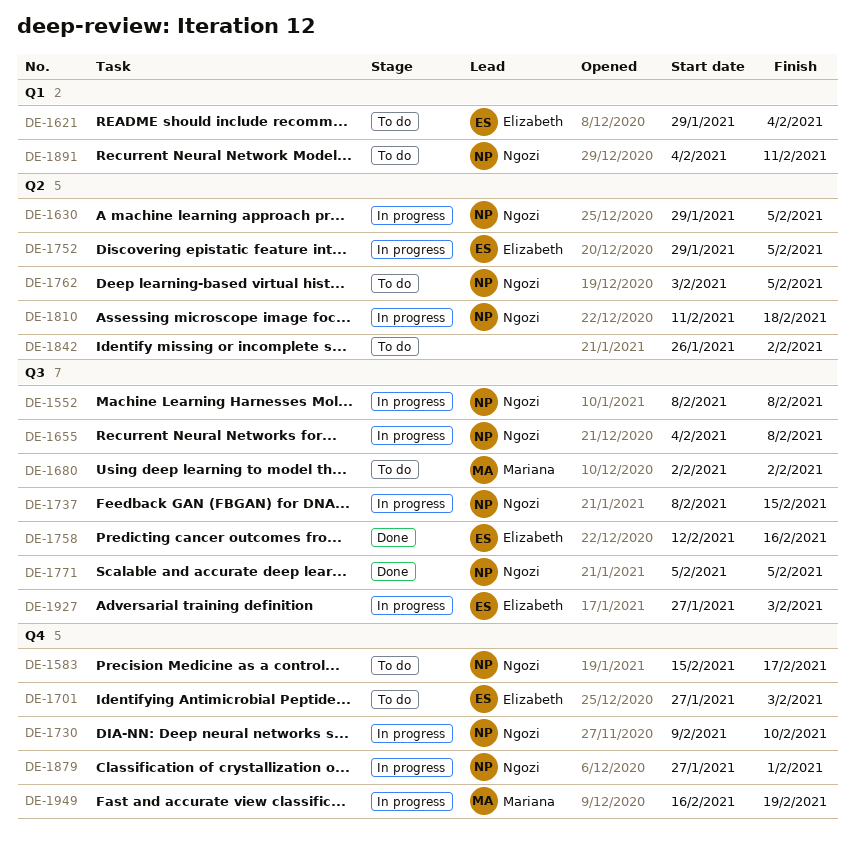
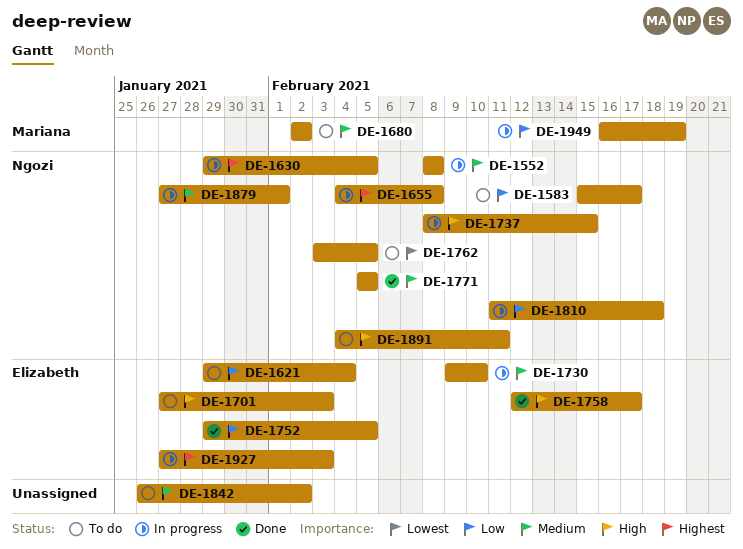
DE-1730, owner: Ngozi -> Elizabeth
DE-1752, status: In progress -> Done
DE-1758, due: Feb 16 -> Feb 17

